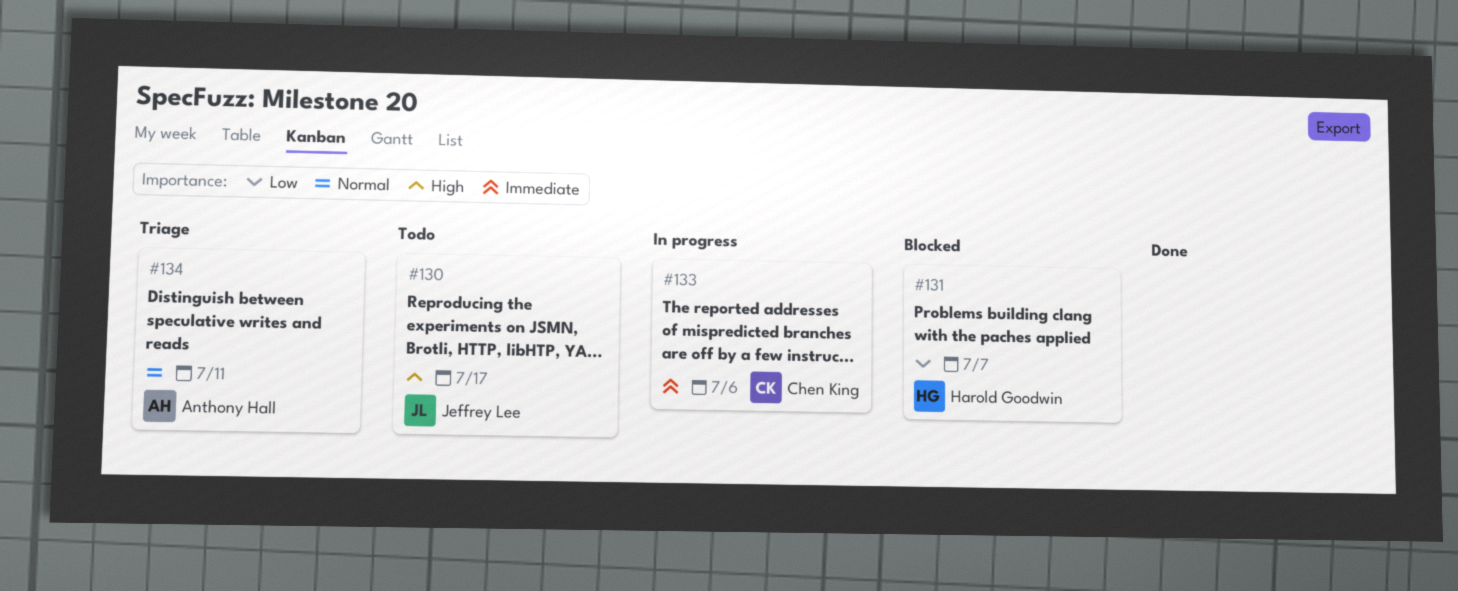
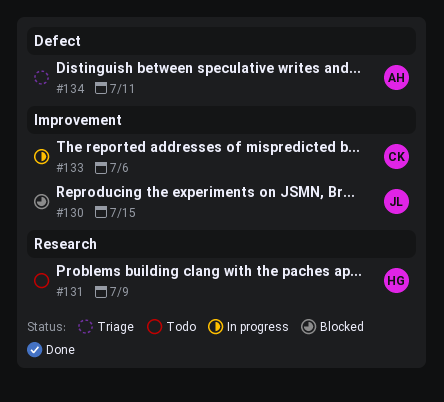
#130, status: Todo -> Blocked
#130, due: Jul 17 -> Jul 15
#131, status: Blocked -> Todo
#131, due: Jul 7 -> Jul 9

